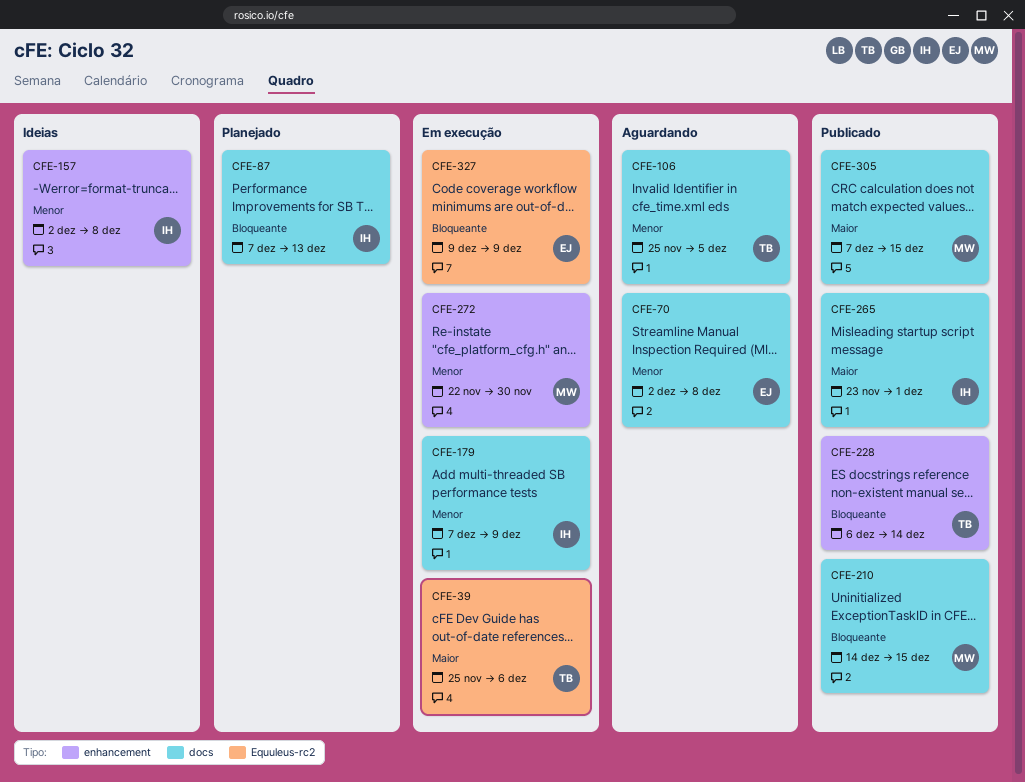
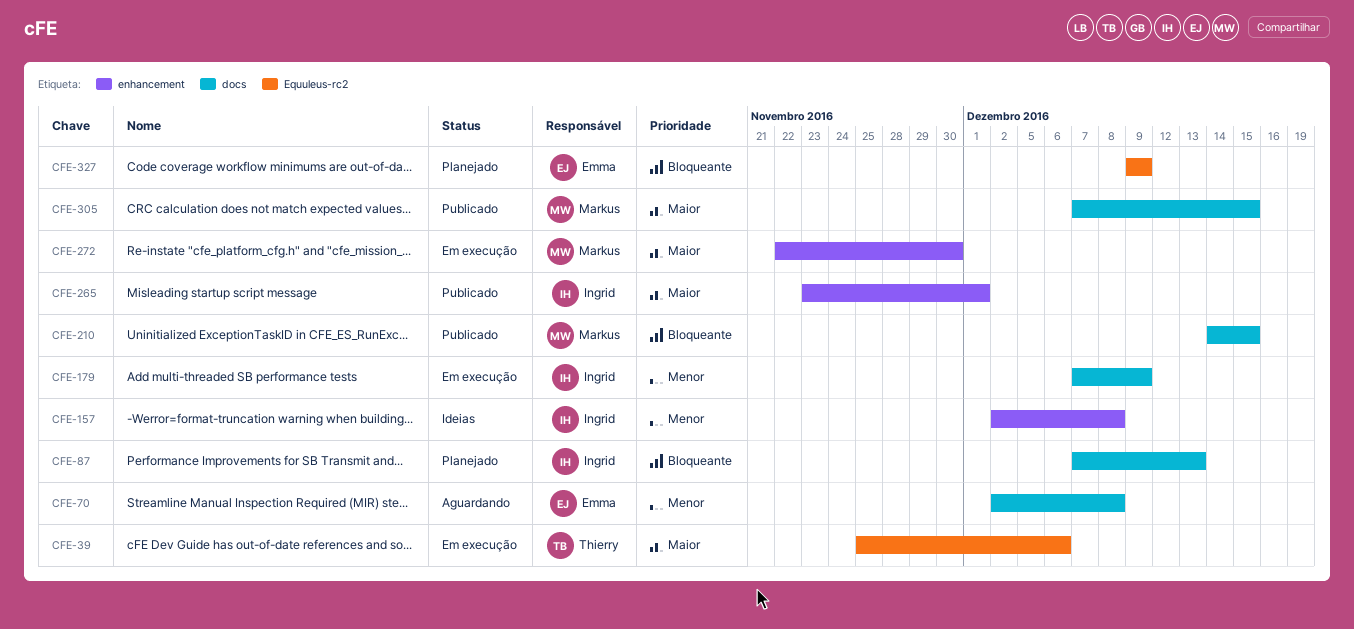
CFE-106: present -> none
CFE-228: present -> none
CFE-265, label: docs -> enhancement
CFE-272, priority: Menor -> Maior
CFE-327, status: Em execução -> Planejado

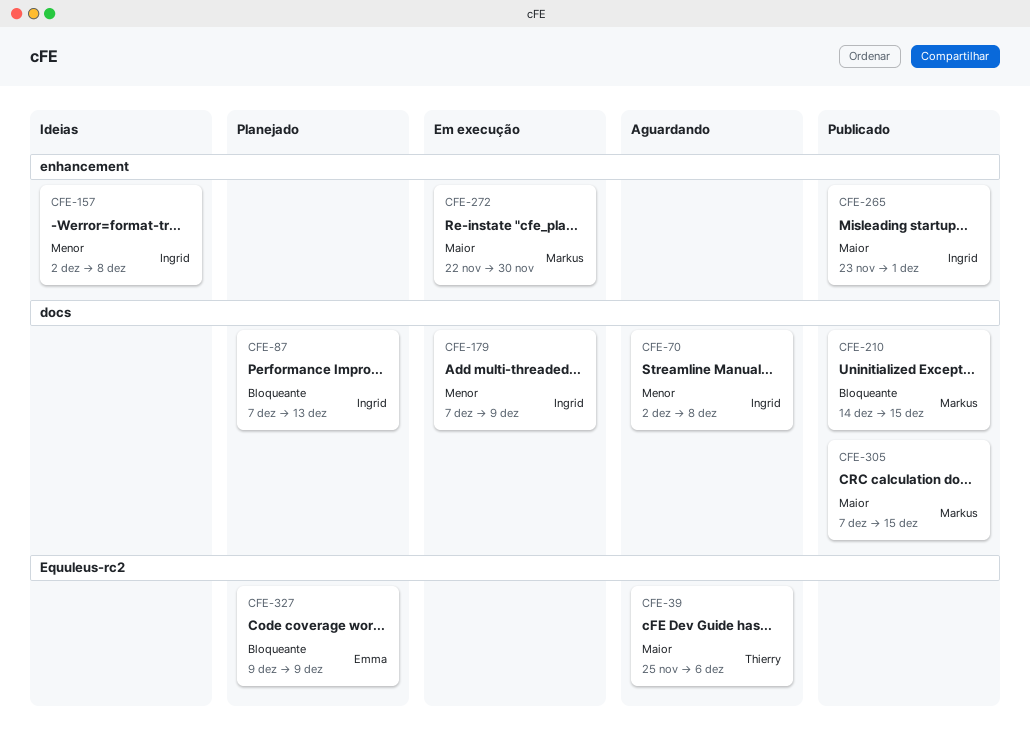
CFE-39, status: Em execução -> Aguardando
CFE-70, owner: Emma -> Ingrid

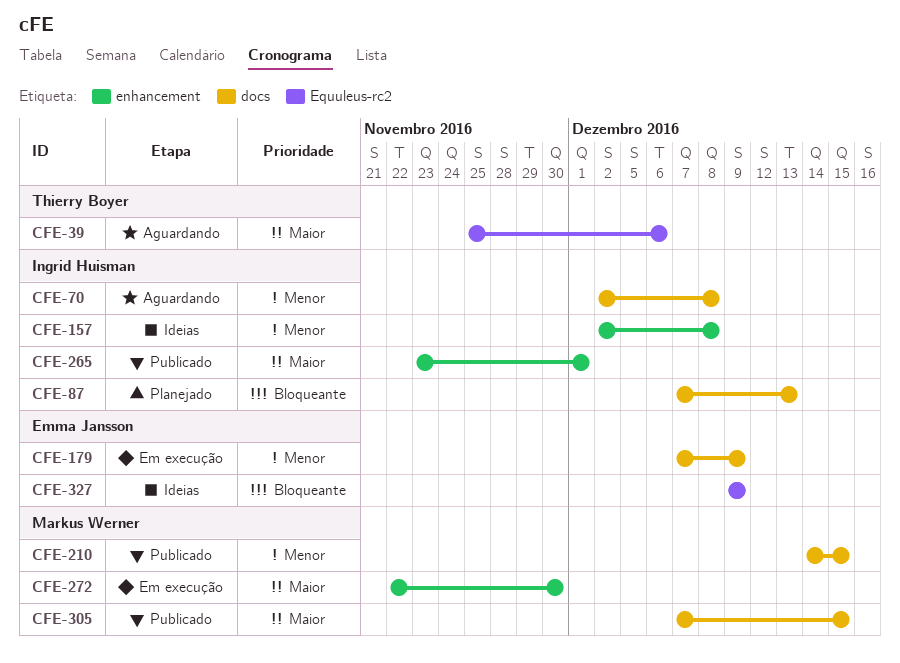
CFE-179, owner: Ingrid Huisman -> Emma Jansson
CFE-210, priority: Bloqueante -> Menor
CFE-327, status: Planejado -> Ideias

